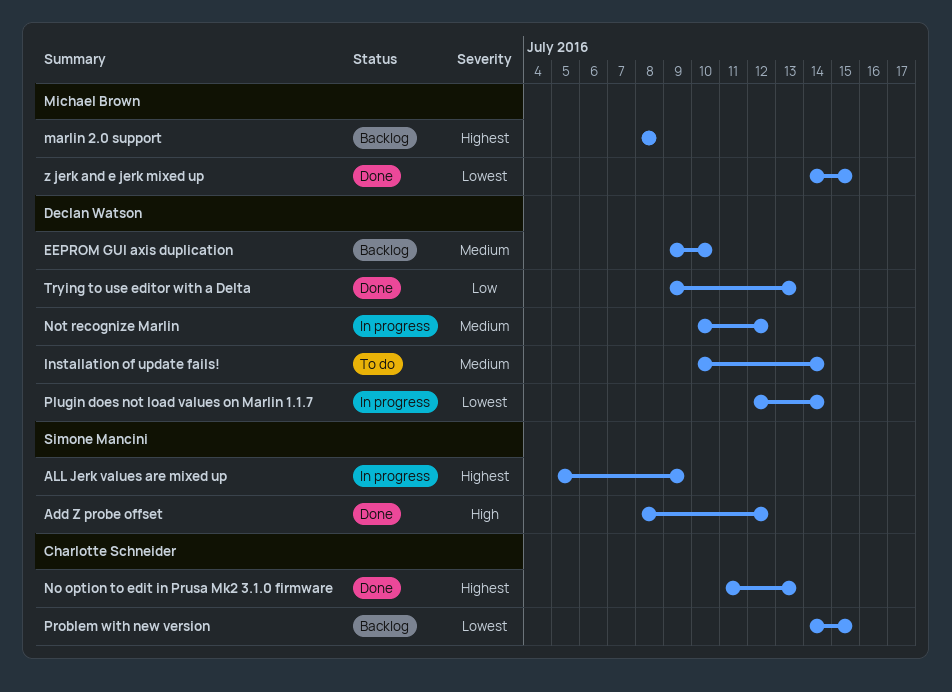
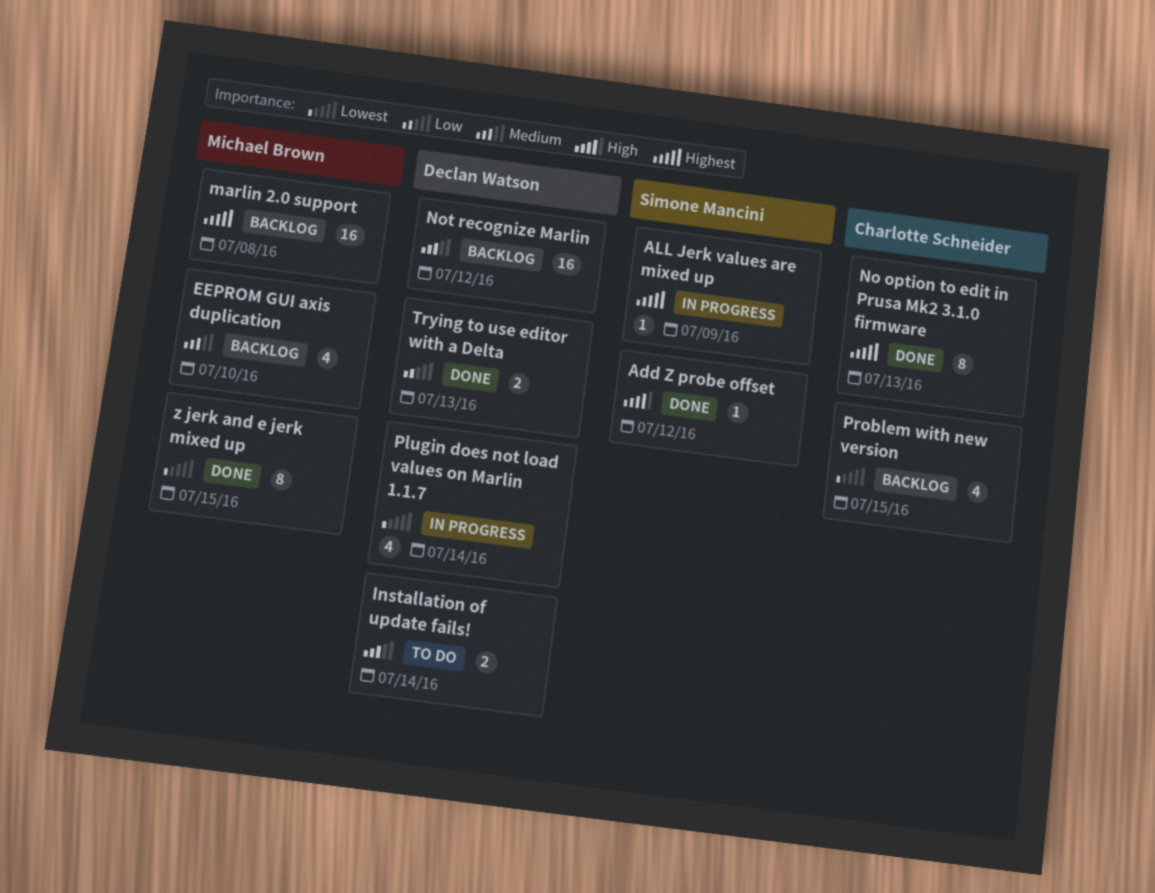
EEPROM GUI axis duplication, owner: Declan Watson -> Michael Brown
Not recognize Marlin, status: In progress -> Backlog

